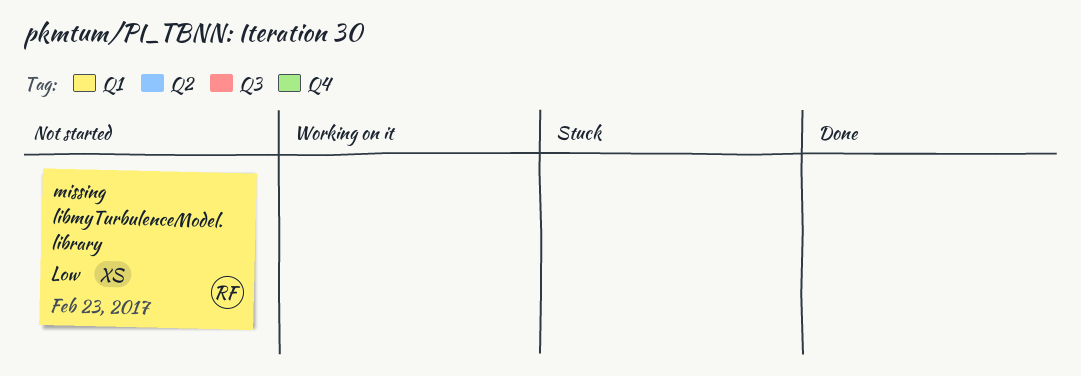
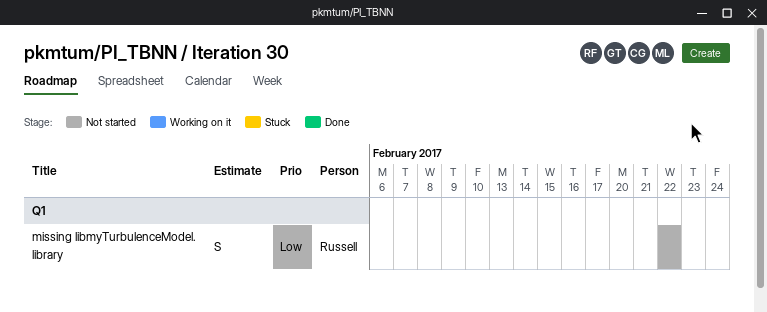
missing libmyTurbulenceModel. library, estimate: XS -> S
missing libmyTurbulenceModel. library, due: Feb 23 -> Feb 22

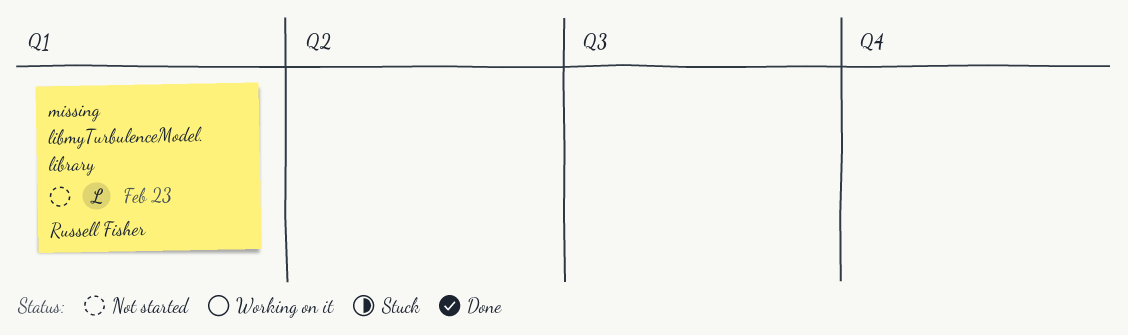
missing libmyTurbulenceModel. library, estimate: S -> L
missing libmyTurbulenceModel. library, due: Feb 22 -> Feb 23

